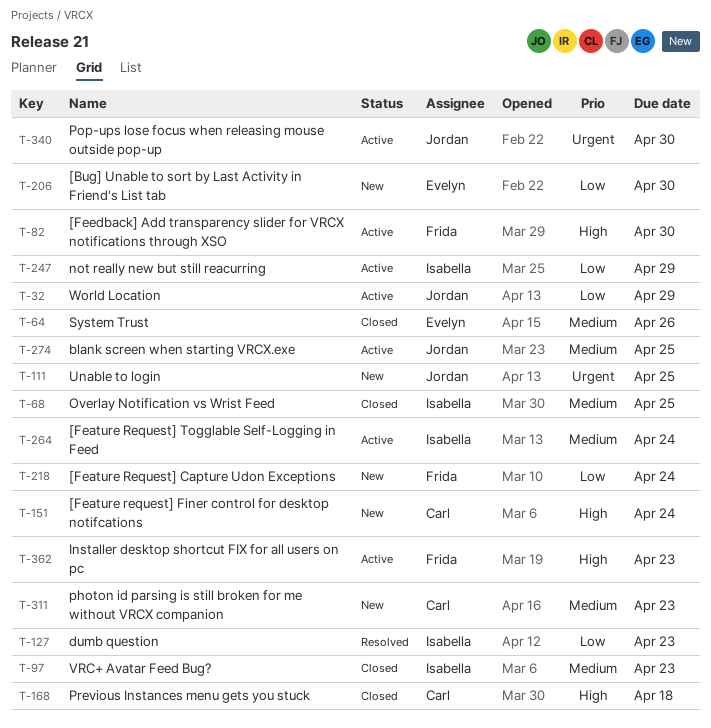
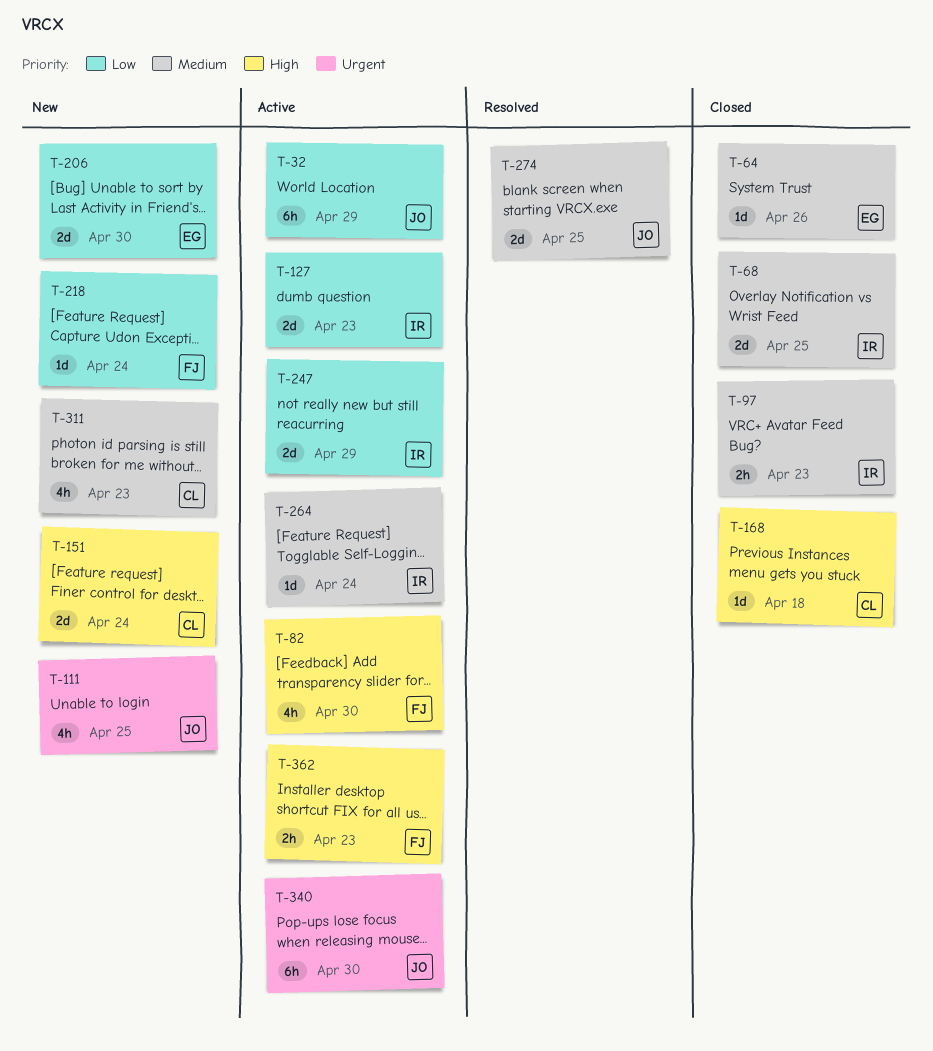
T-127, status: Resolved -> Active
T-274, status: Active -> Resolved

